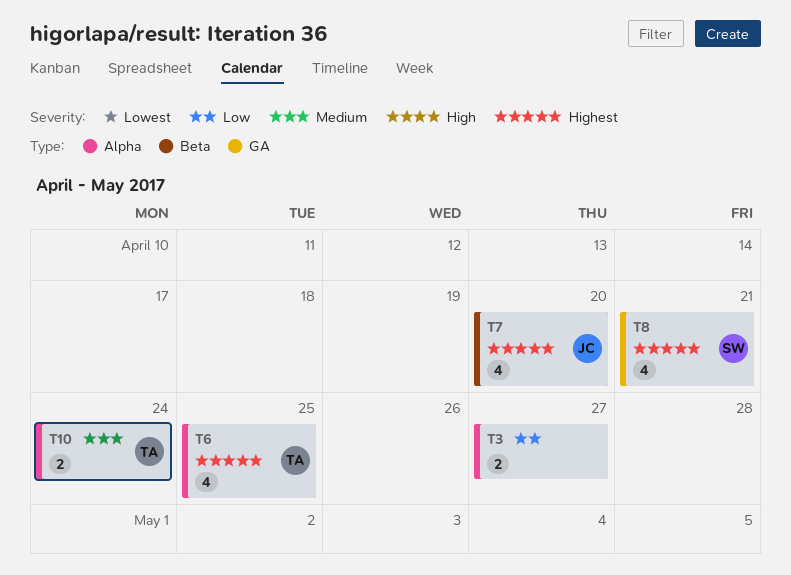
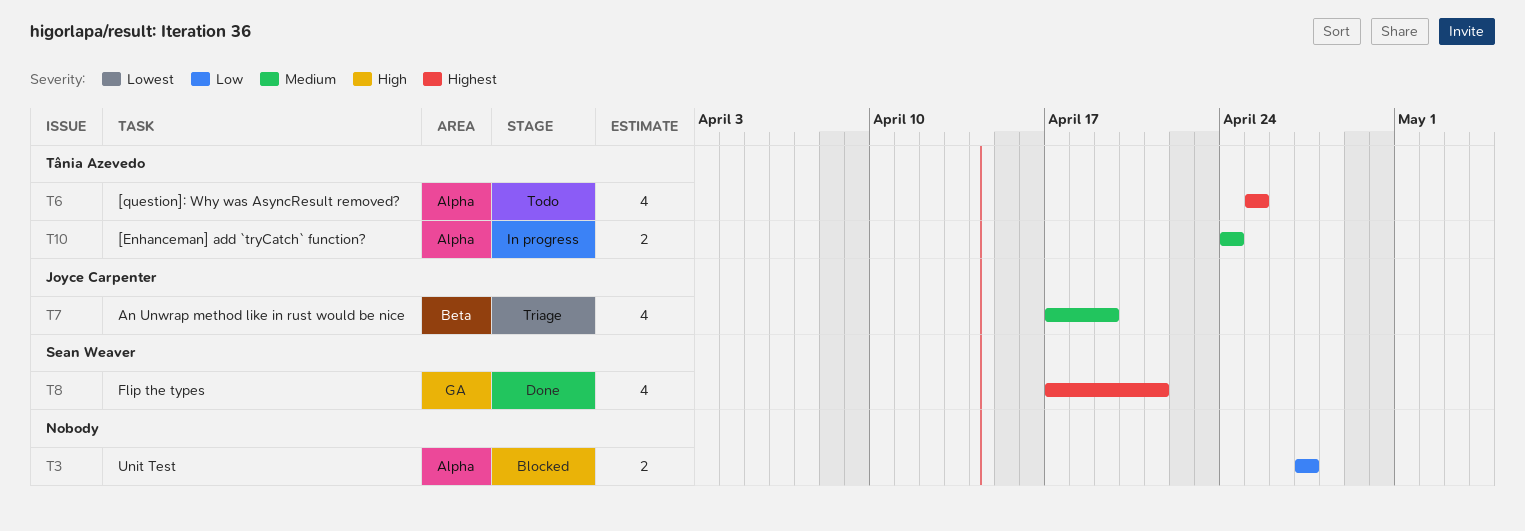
T7, priority: Highest -> Medium
T7, due: Apr 20 -> Apr 19

